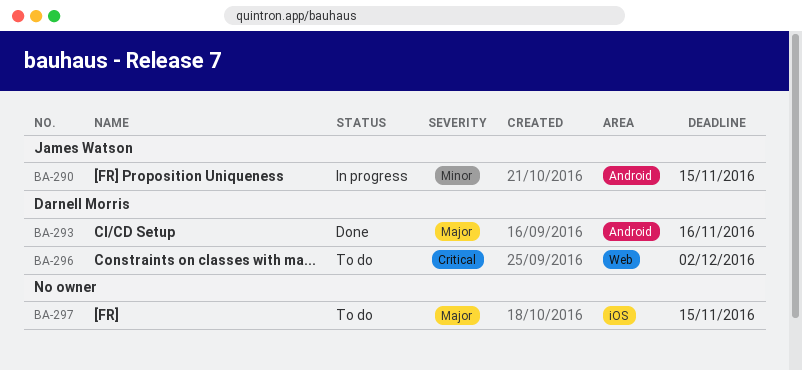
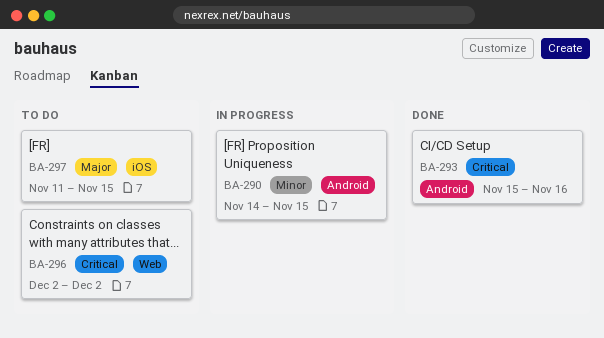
BA-293, priority: Major -> Critical

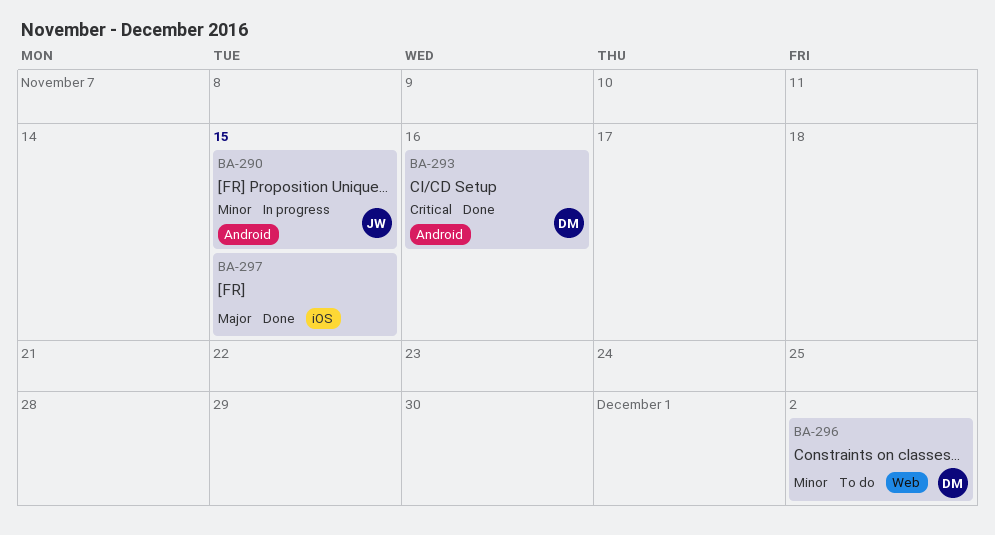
BA-296, priority: Critical -> Minor
BA-297, status: To do -> Done

